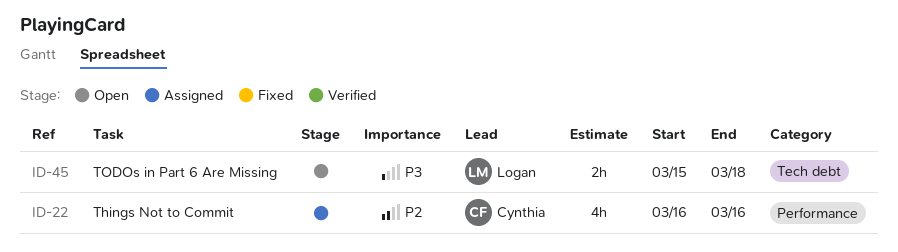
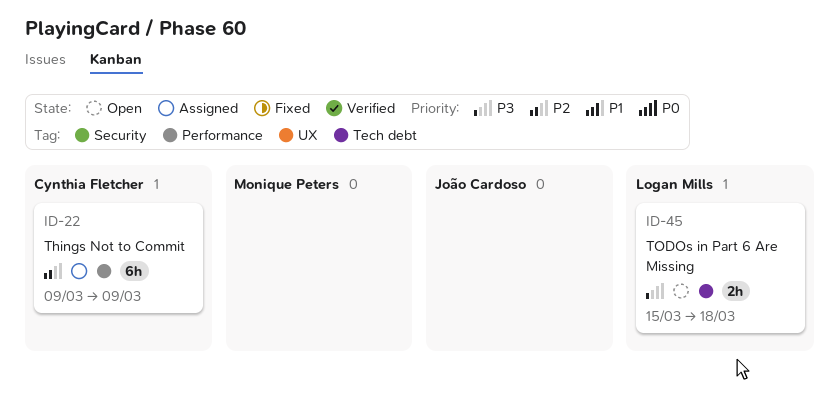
ID-22, estimate: 4h -> 6h
ID-22, start: Mar 16 -> Mar 9
ID-22, due: Mar 16 -> Mar 9

